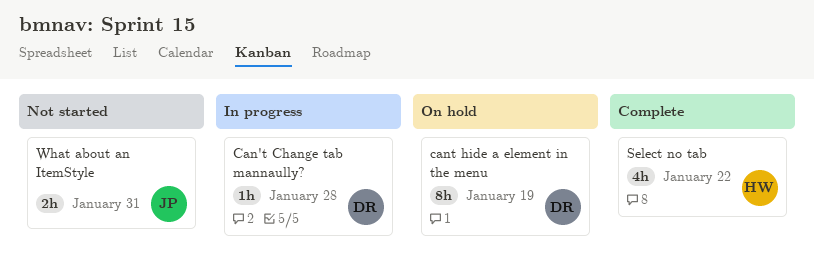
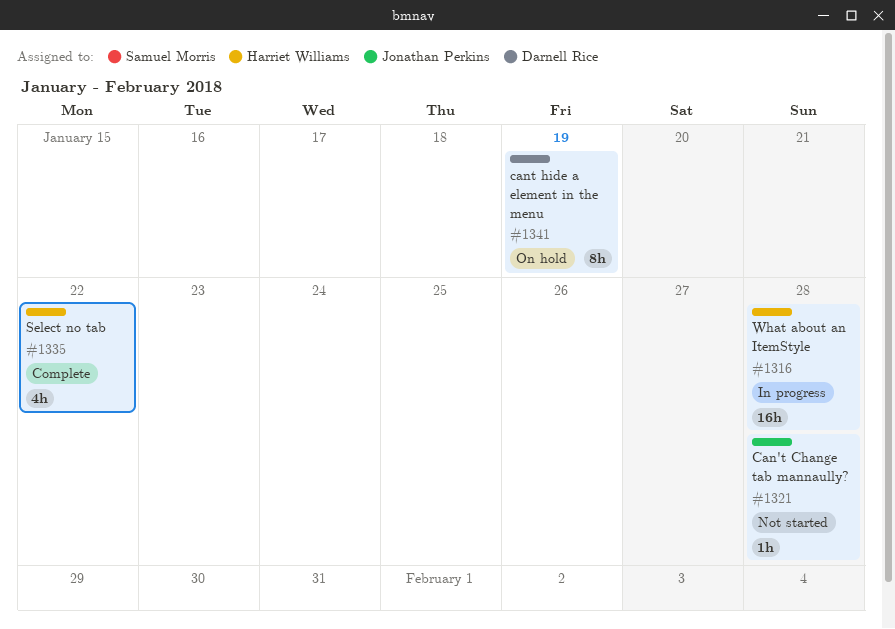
Can't Change tab mannaully?, status: In progress -> Not started
Can't Change tab mannaully?, owner: Darnell Rice -> Jonathan Perkins
What about an ItemStyle, status: Not started -> In progress
What about an ItemStyle, owner: Jonathan Perkins -> Harriet Williams
What about an ItemStyle, estimate: 2h -> 16h
What about an ItemStyle, due: Jan 31 -> Jan 28

